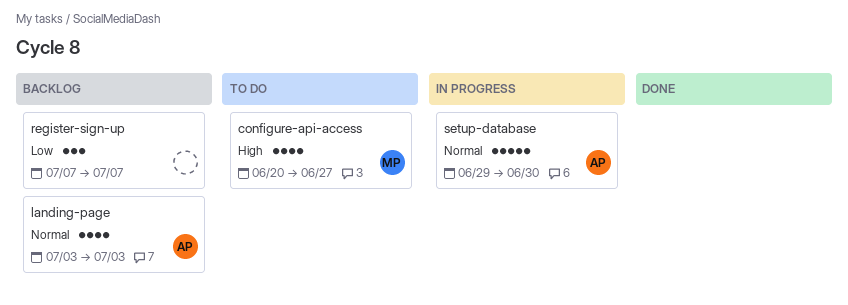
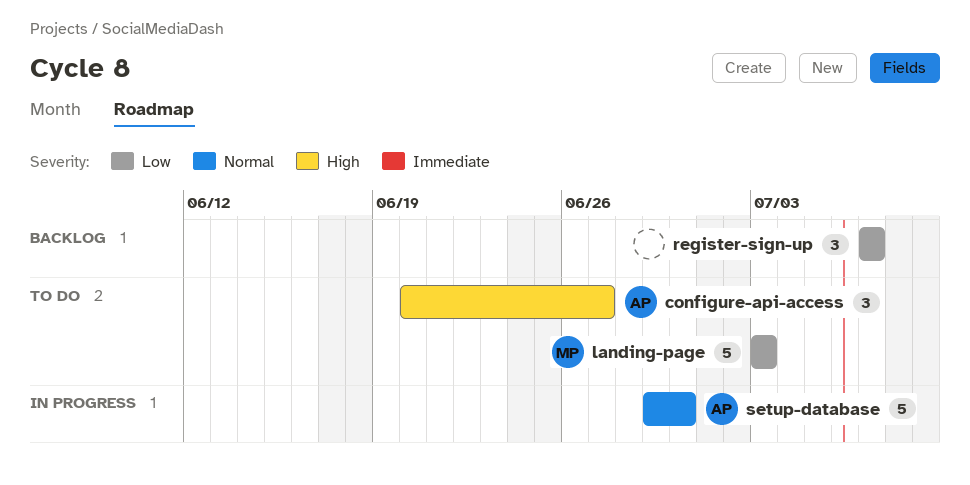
configure-api-access, owner: MP -> AP
configure-api-access, estimate: 4 -> 3
landing-page, status: Backlog -> To do
landing-page, owner: AP -> MP
landing-page, priority: Normal -> Low
landing-page, estimate: 4 -> 5

